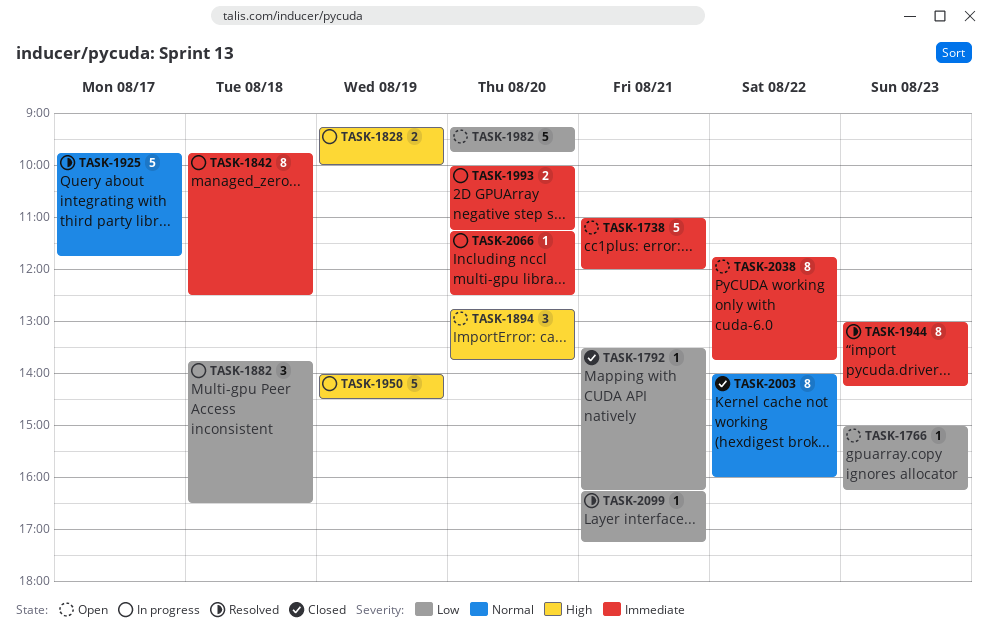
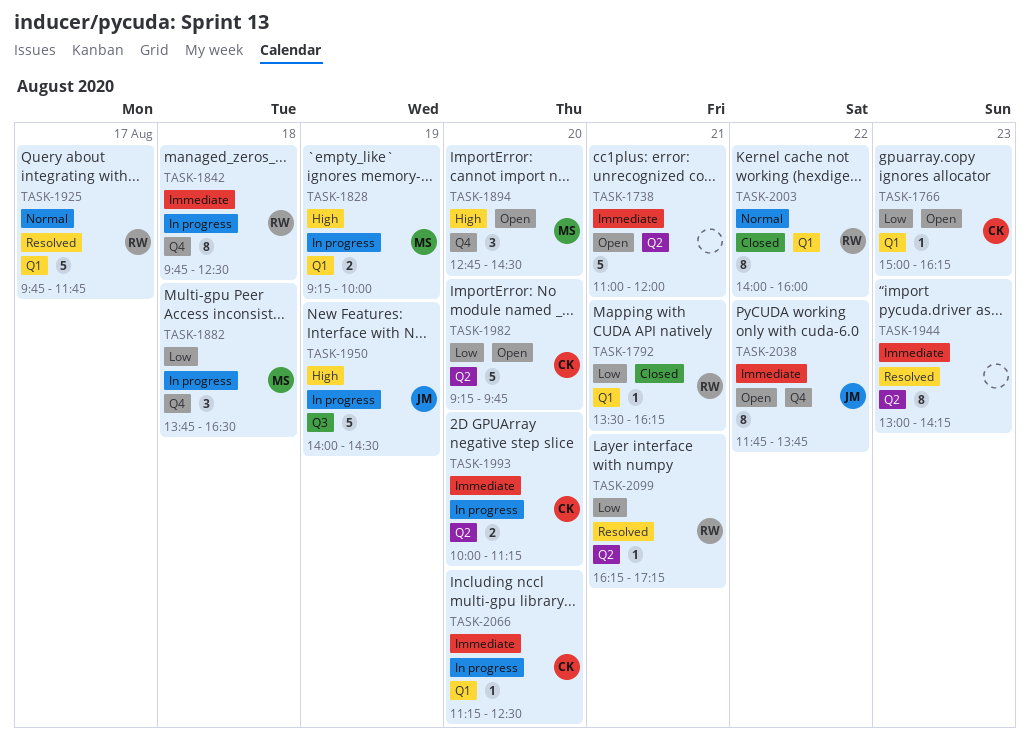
TASK-1894, ends: 13:45 -> 14:30

